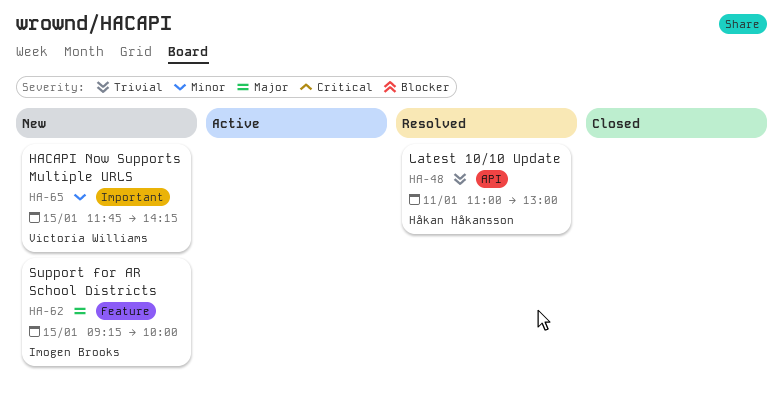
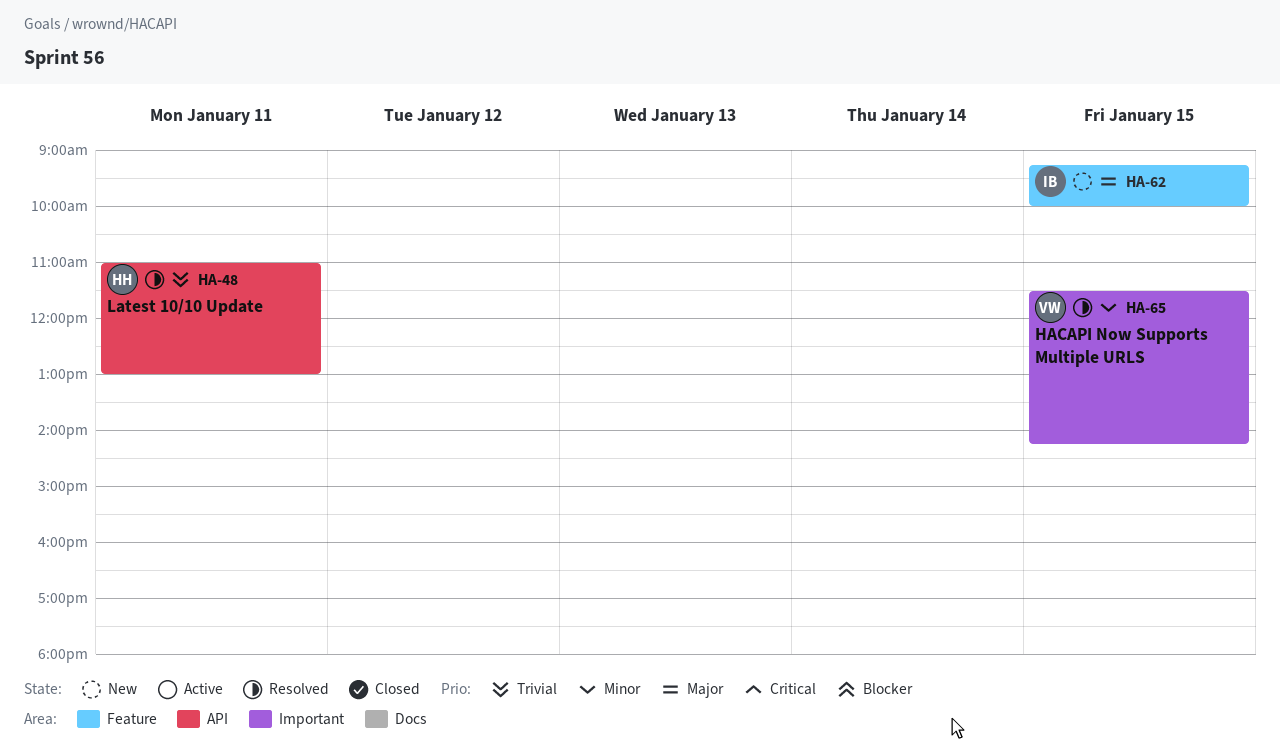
HA-65, status: New -> Resolved
HA-65, begins: 11:45 -> 11:30

